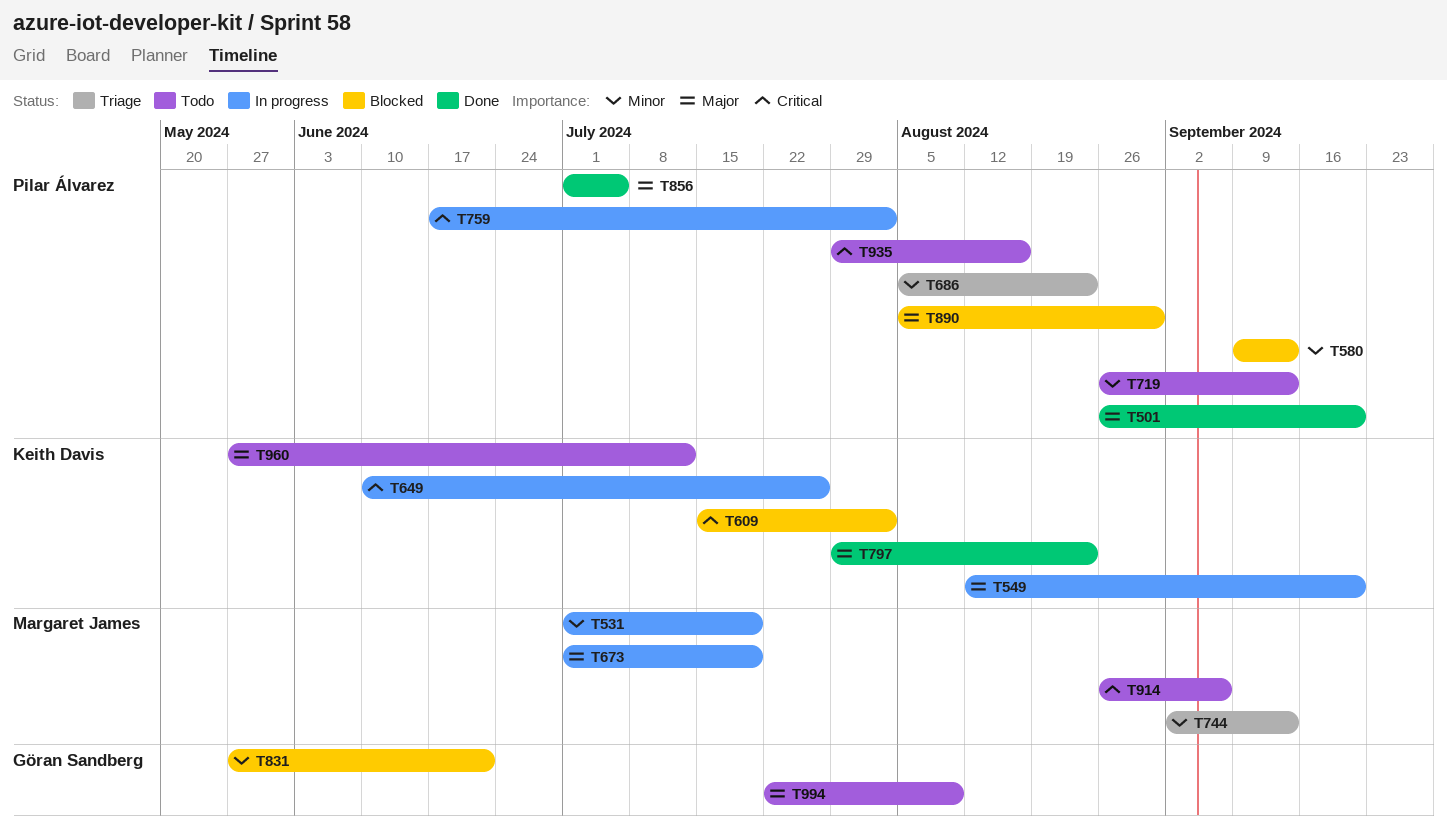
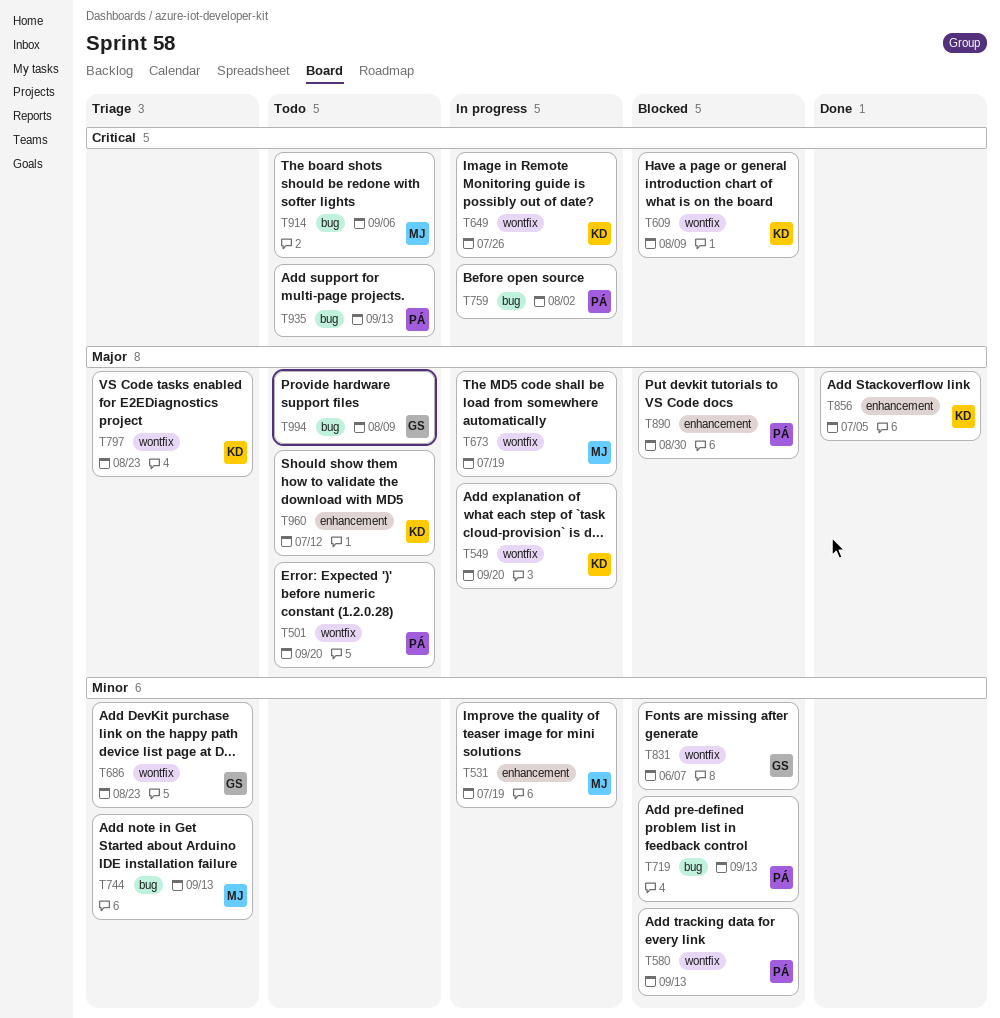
T501, status: Done -> Todo
T609, due: Aug 2 -> Aug 9
T686, owner: Pilar Álvarez -> Göran Sandberg
T719, status: Todo -> Blocked
T797, status: Done -> Triage
T831, due: Jun 21 -> Jun 7
T856, owner: Pilar Álvarez -> Keith Davis
T935, due: Aug 16 -> Sep 13

